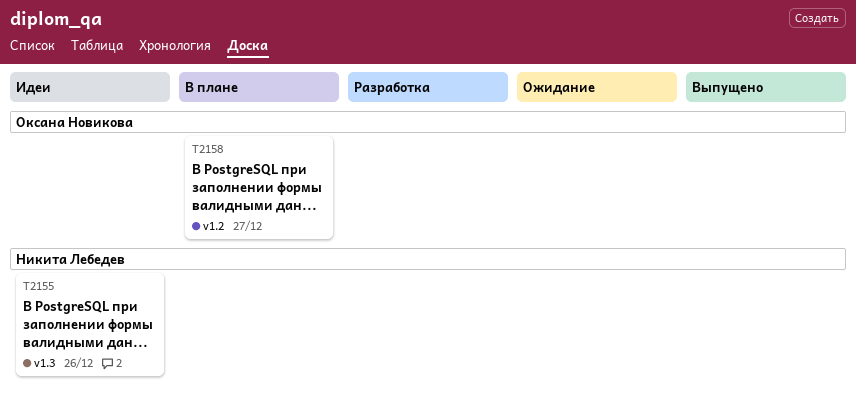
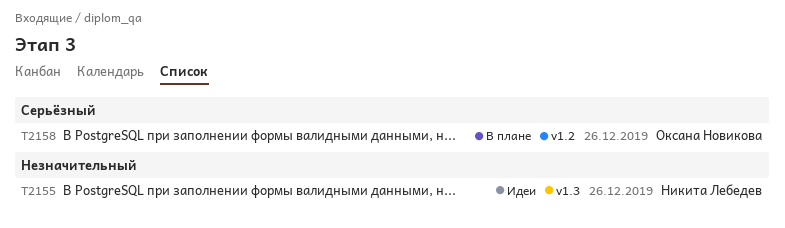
T2158, due: Dec 27 -> Dec 26

